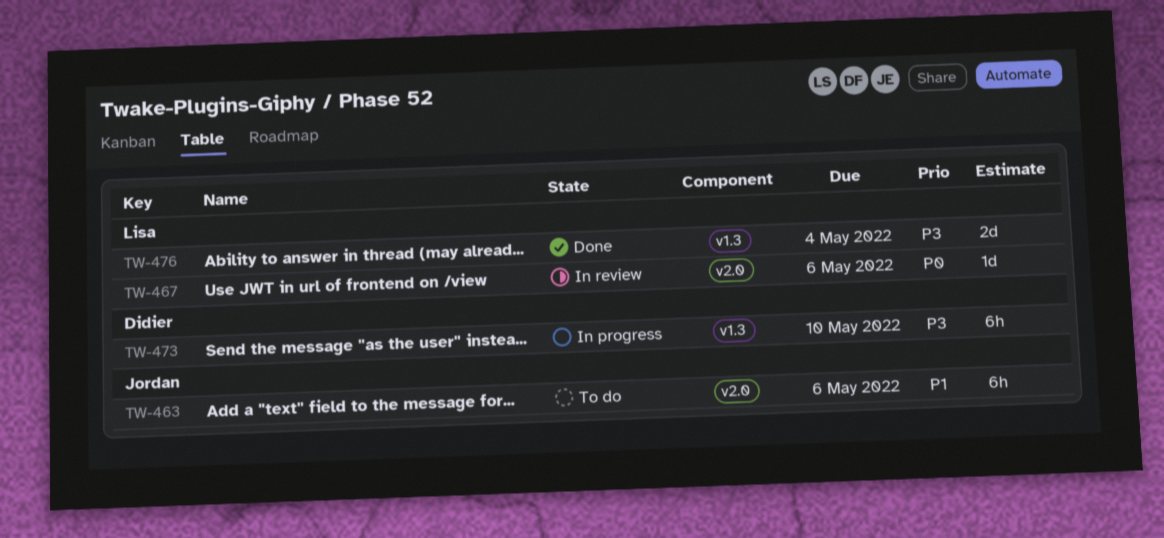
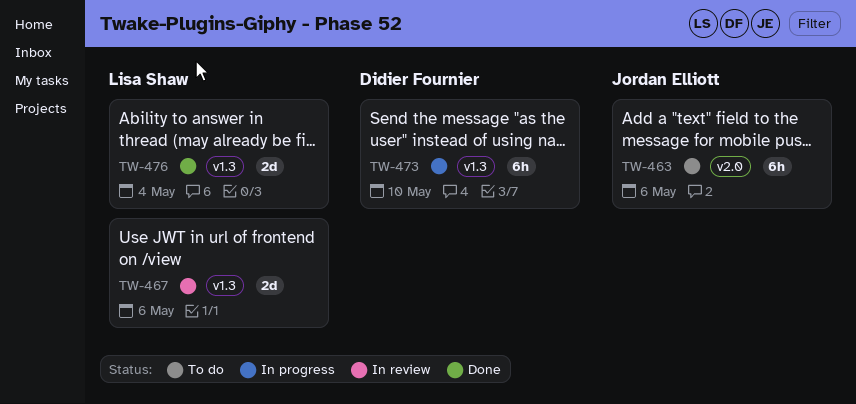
TW-467, label: v2.0 -> v1.3
TW-467, estimate: 1d -> 2d

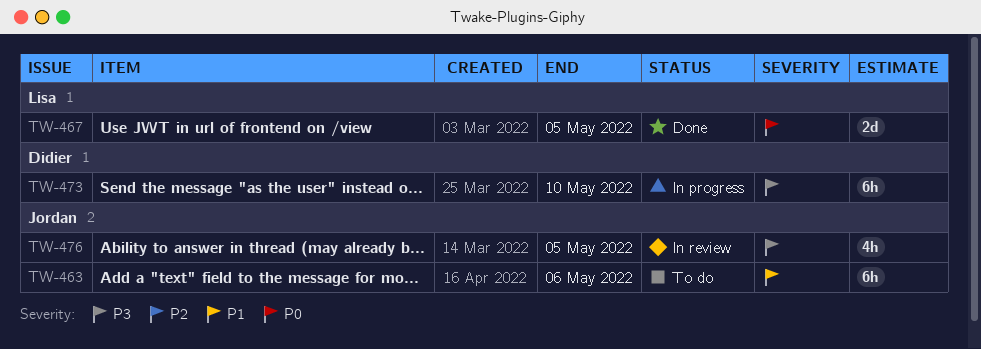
TW-467, status: In review -> Done
TW-467, due: May 6 -> May 5
TW-476, status: Done -> In review
TW-476, owner: Lisa Shaw -> Jordan Elliott
TW-476, estimate: 2d -> 4h
TW-476, due: May 4 -> May 5

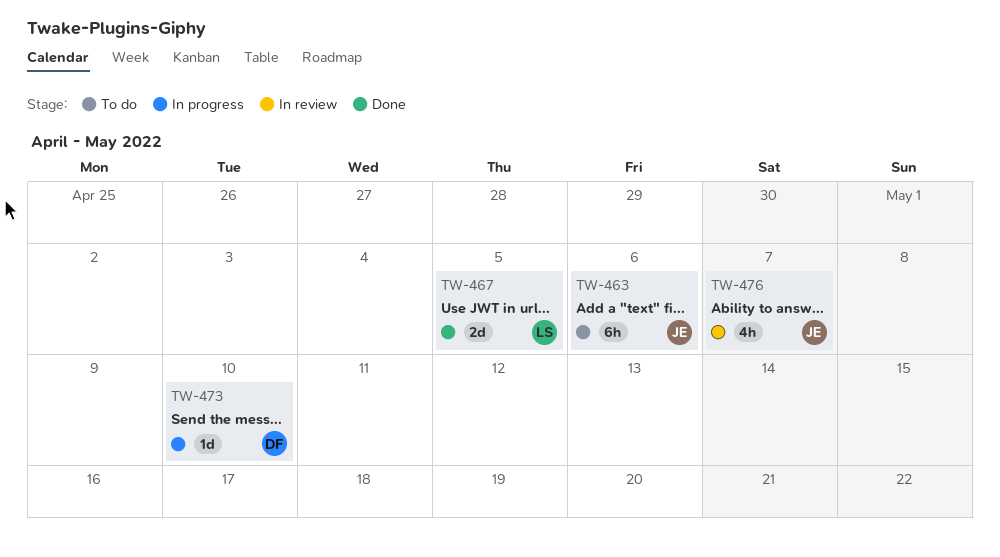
TW-473, estimate: 6h -> 1d
TW-476, due: May 5 -> May 7

